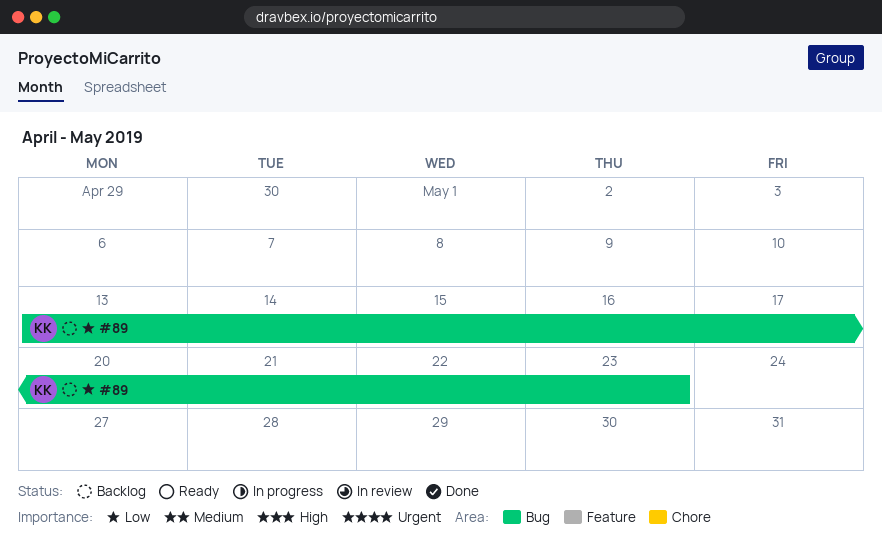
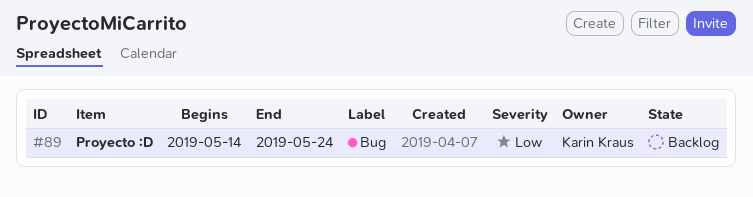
#89, start: May 13 -> May 14
#89, due: May 23 -> May 24

